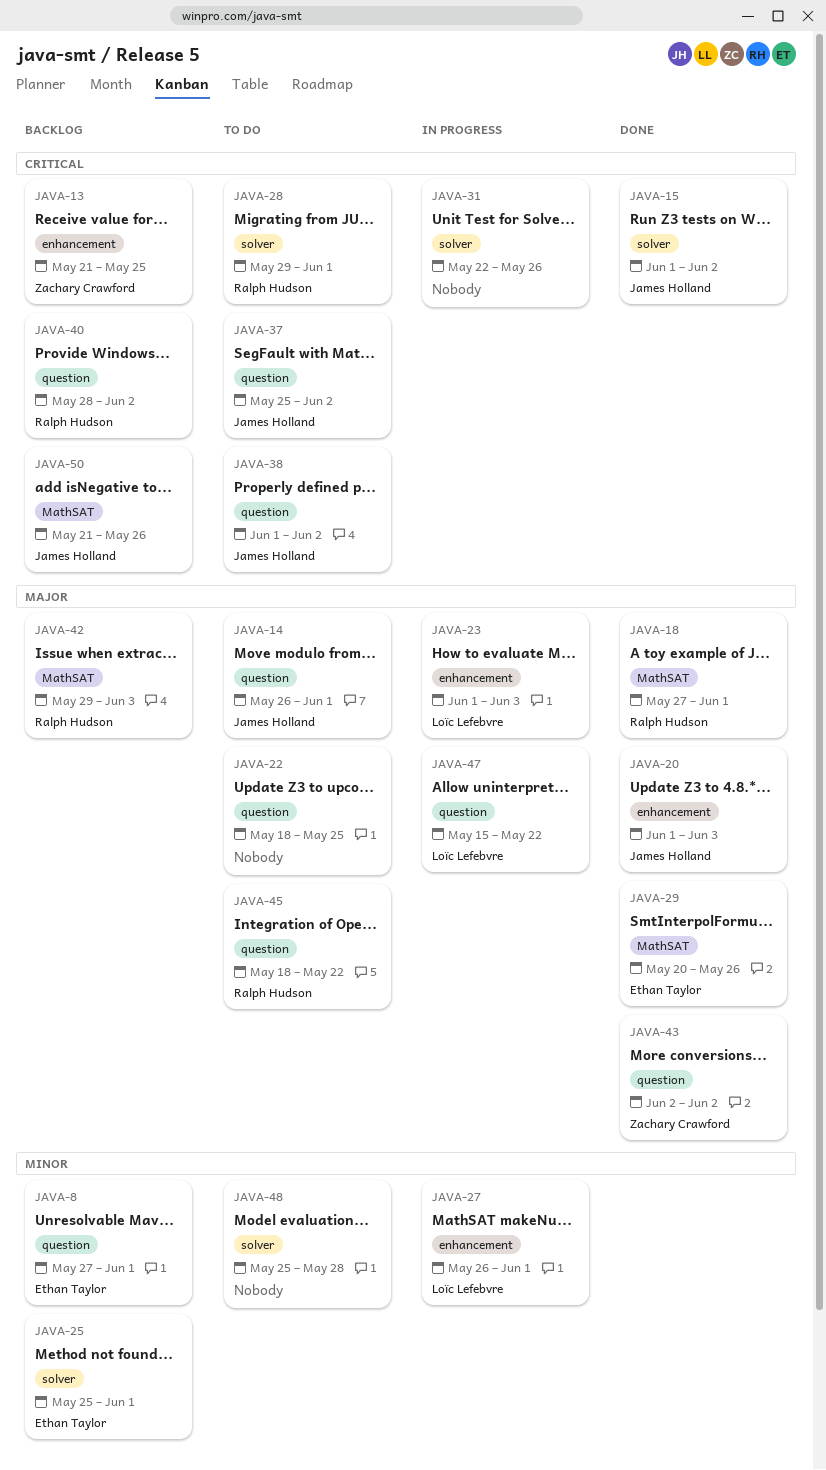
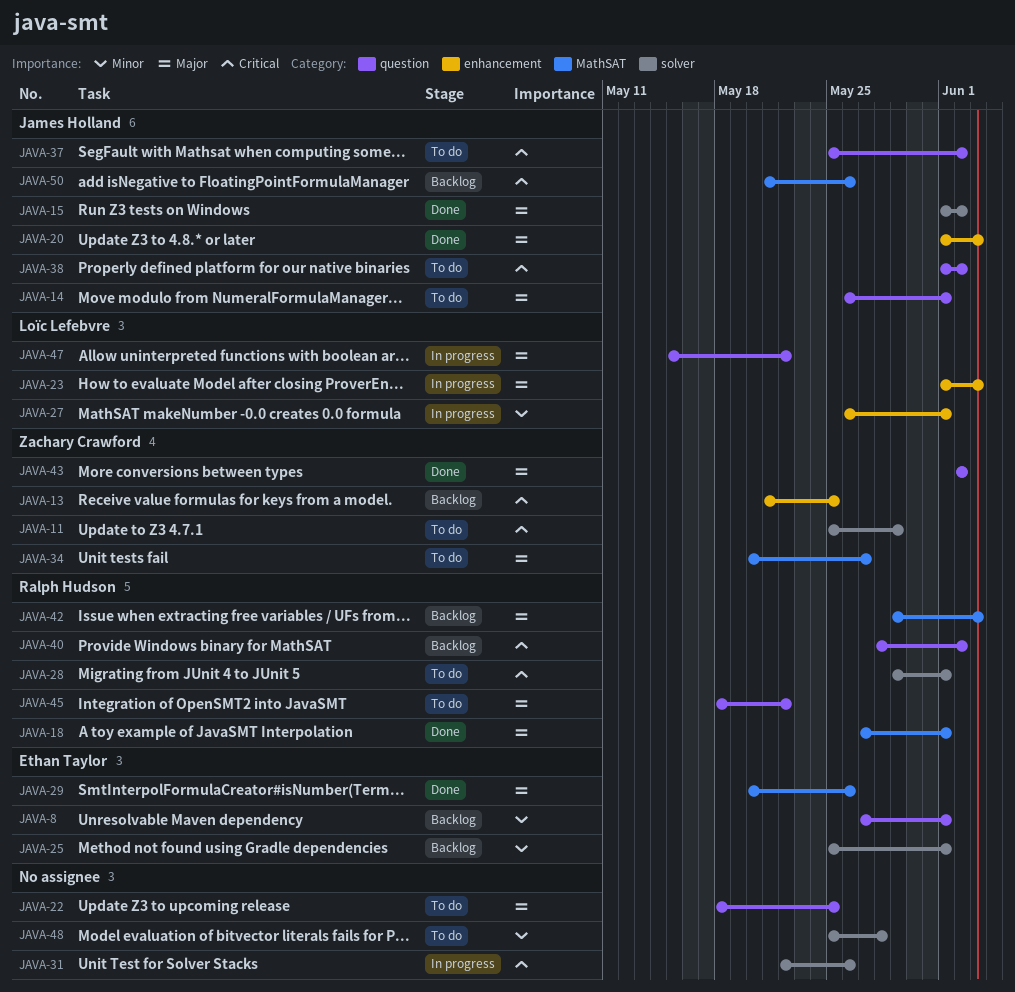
JAVA-11: none -> present
JAVA-15, priority: Critical -> Major
JAVA-34: none -> present

